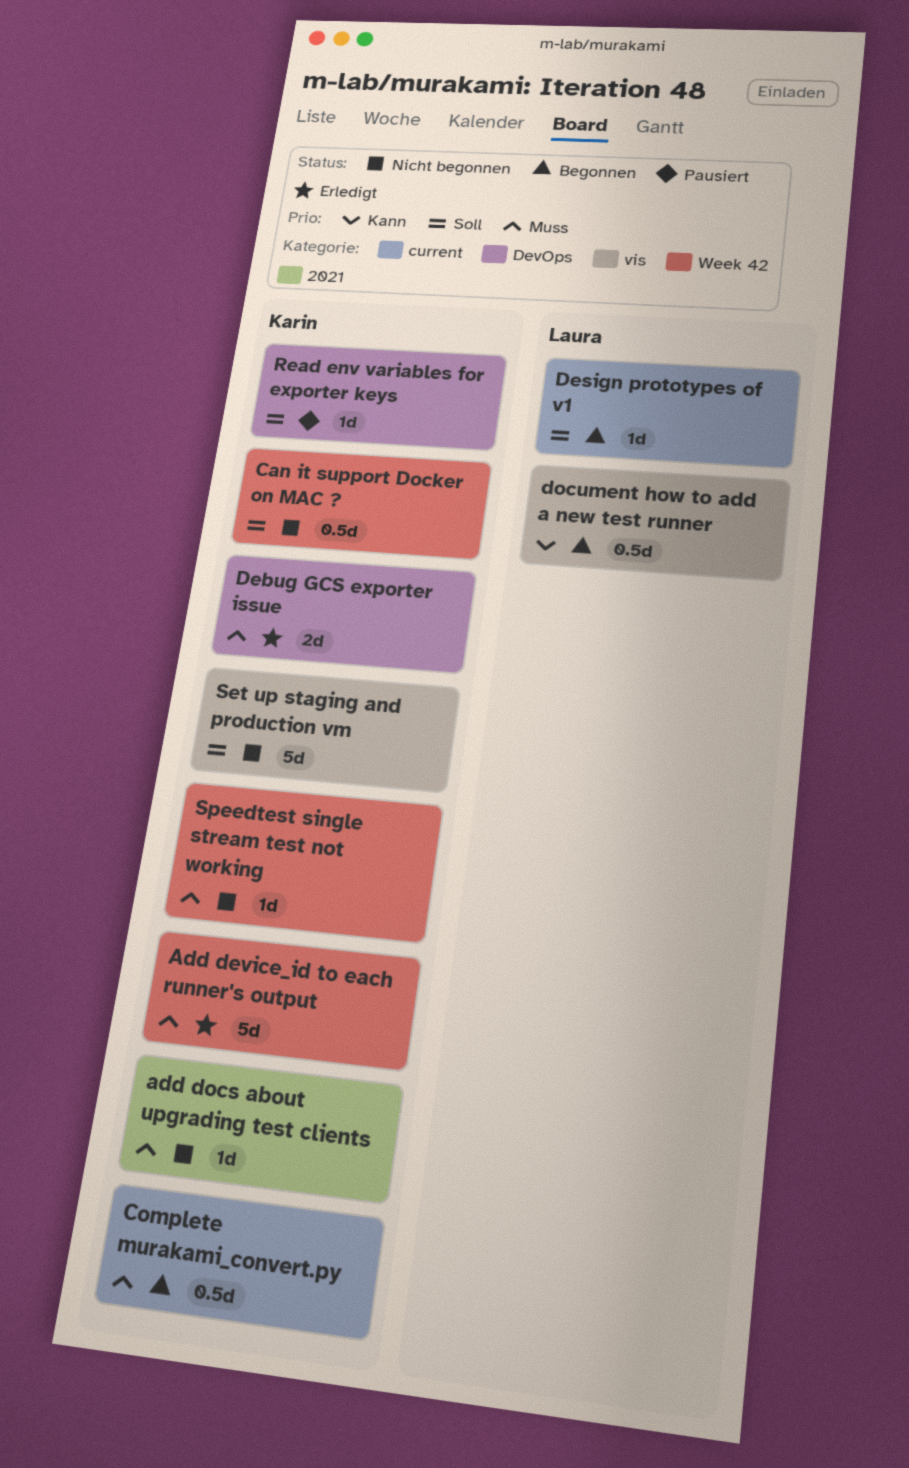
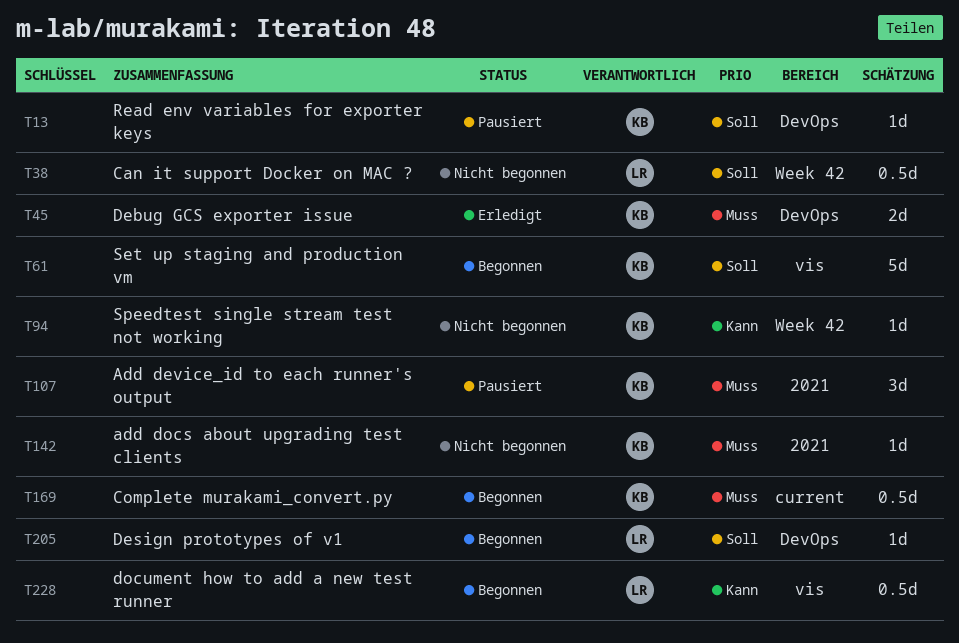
Add device_id to each runner's output, status: Erledigt -> Pausiert
Add device_id to each runner's output, label: Week 42 -> 2021
Add device_id to each runner's output, estimate: 5d -> 3d
Can it support Docker on MAC ?, owner: Karin -> Laura
Design prototypes of v1, label: current -> DevOps
Set up staging and production vm, status: Nicht begonnen -> Begonnen
Speedtest single stream test not working, priority: Muss -> Kann

